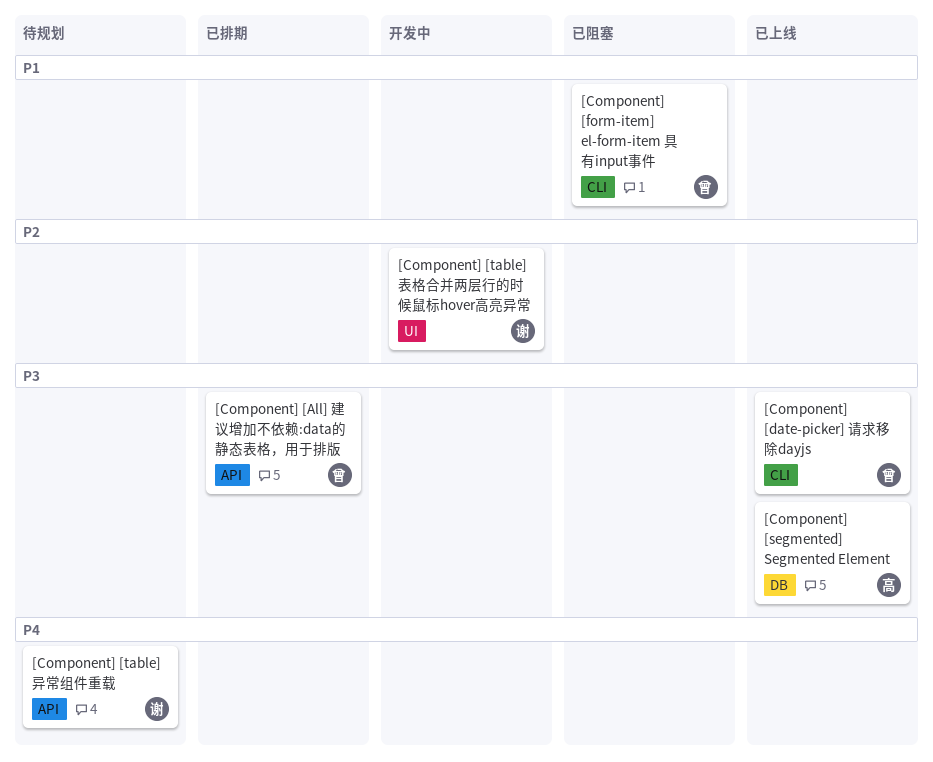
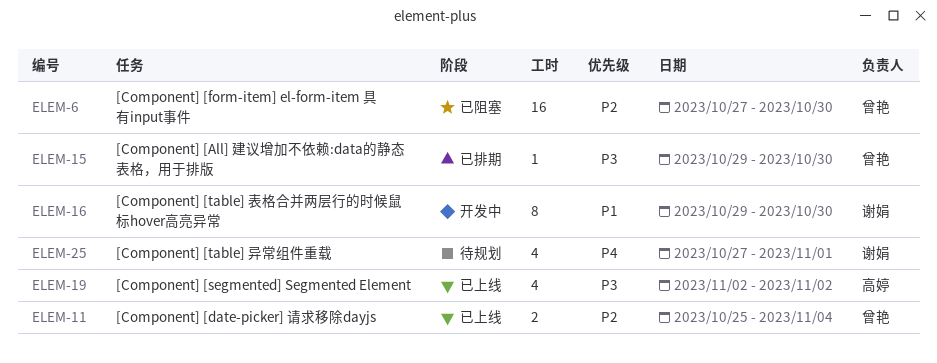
[Component] [date-picker] 请求移除dayjs, priority: P3 -> P2
[Component] [form-item] el-form-item 具有input事件, priority: P1 -> P2
[Component] [table] 表格合并两层行的时候鼠标hover高亮异常, priority: P2 -> P1

